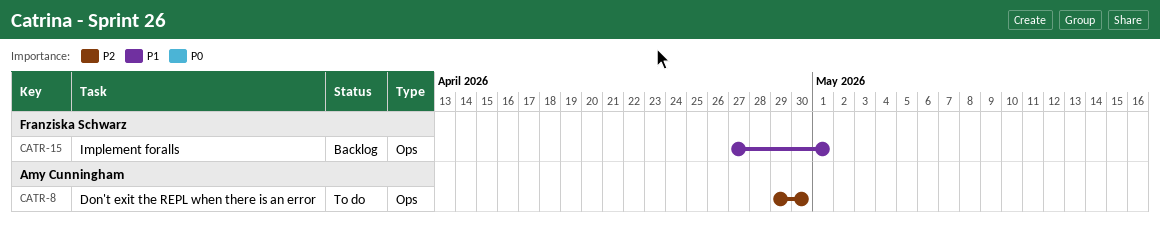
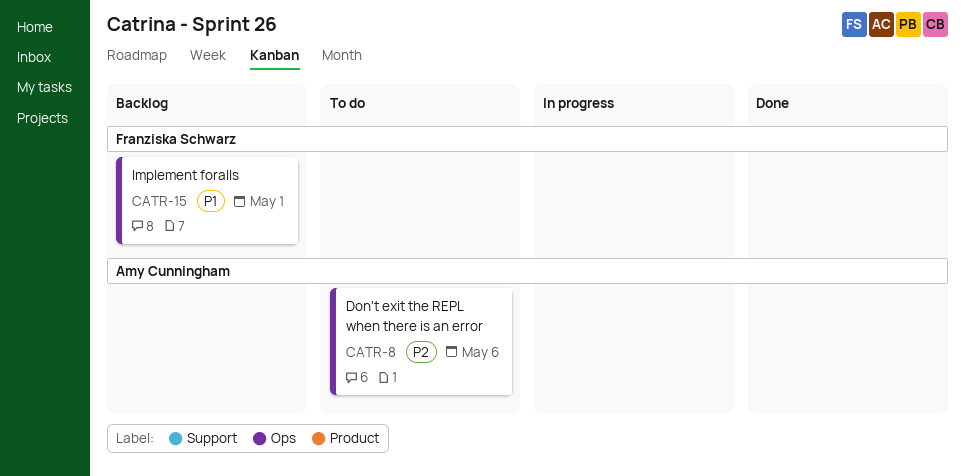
CATR-8, due: Apr 30 -> May 6

